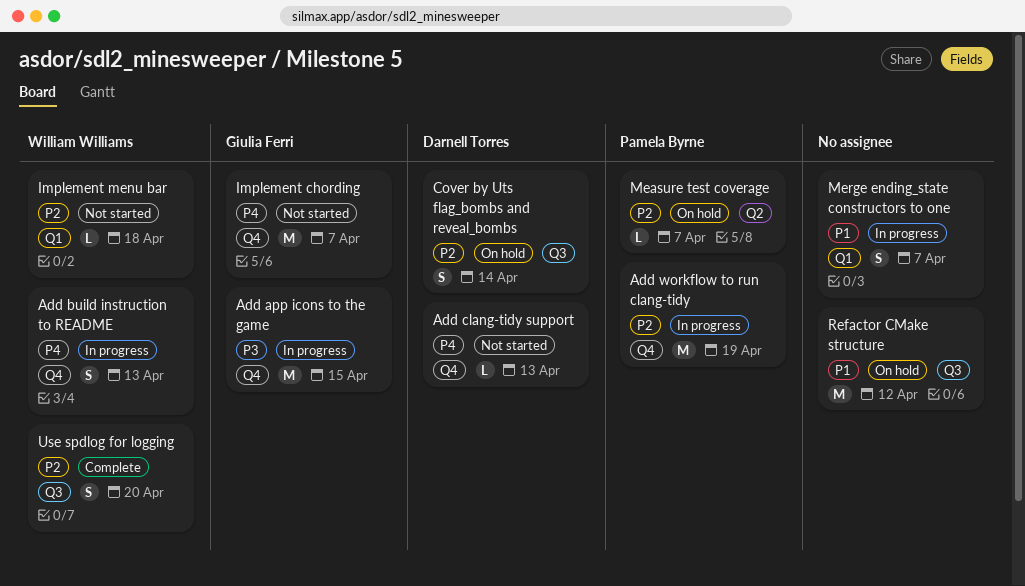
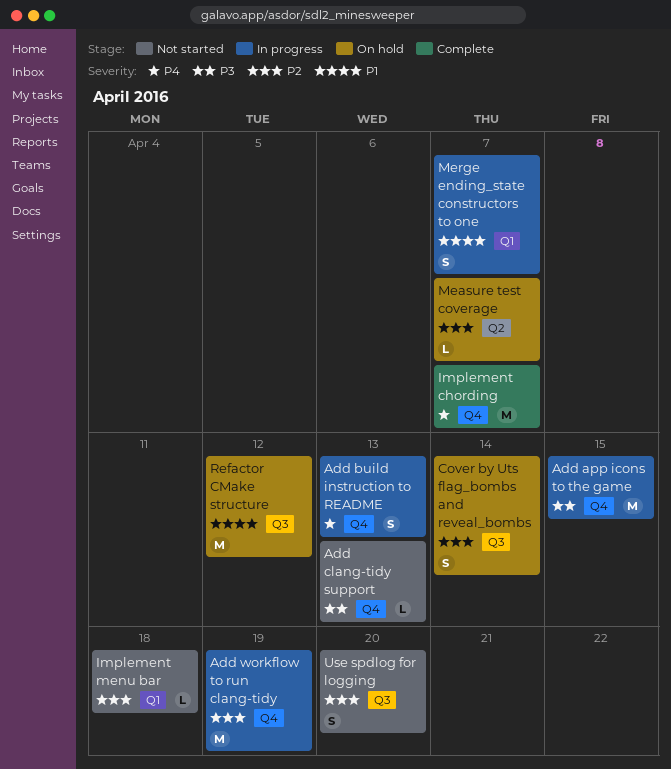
Add clang-tidy support, priority: P4 -> P3
Implement chording, status: Not started -> Complete
Use spdlog for logging, status: Complete -> Not started

